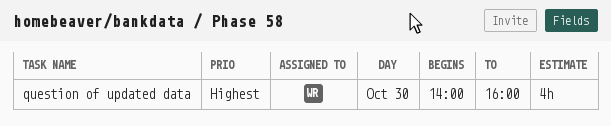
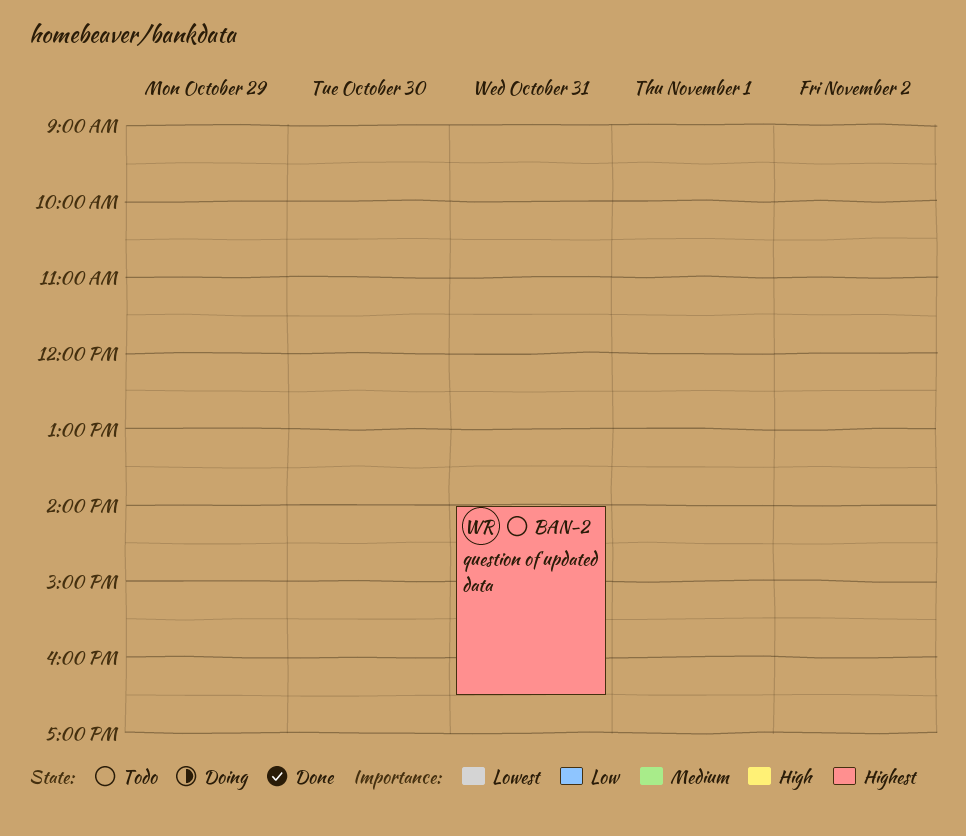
question of updated data, day: Oct 30 -> Oct 31
question of updated data, ends: 16:00 -> 16:30

